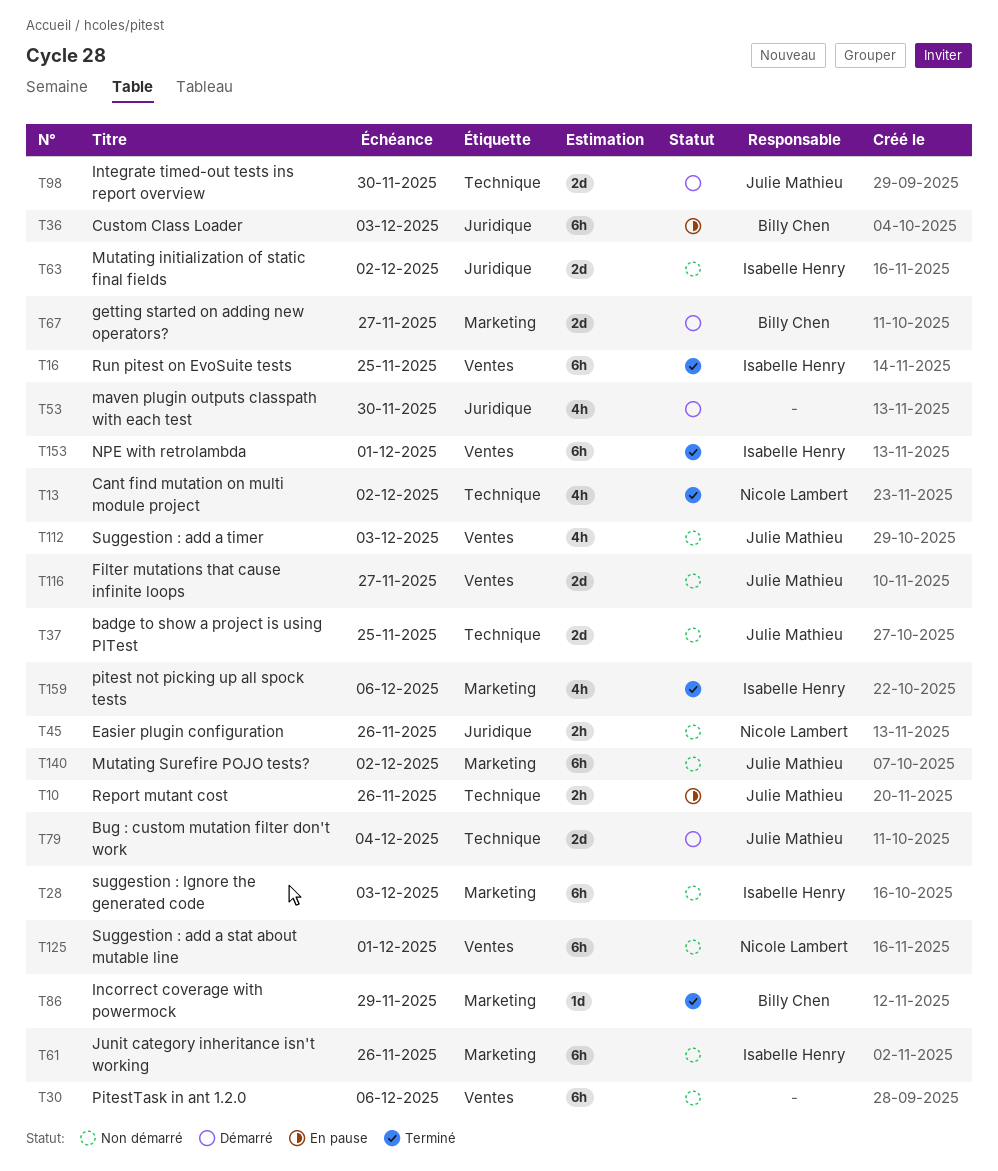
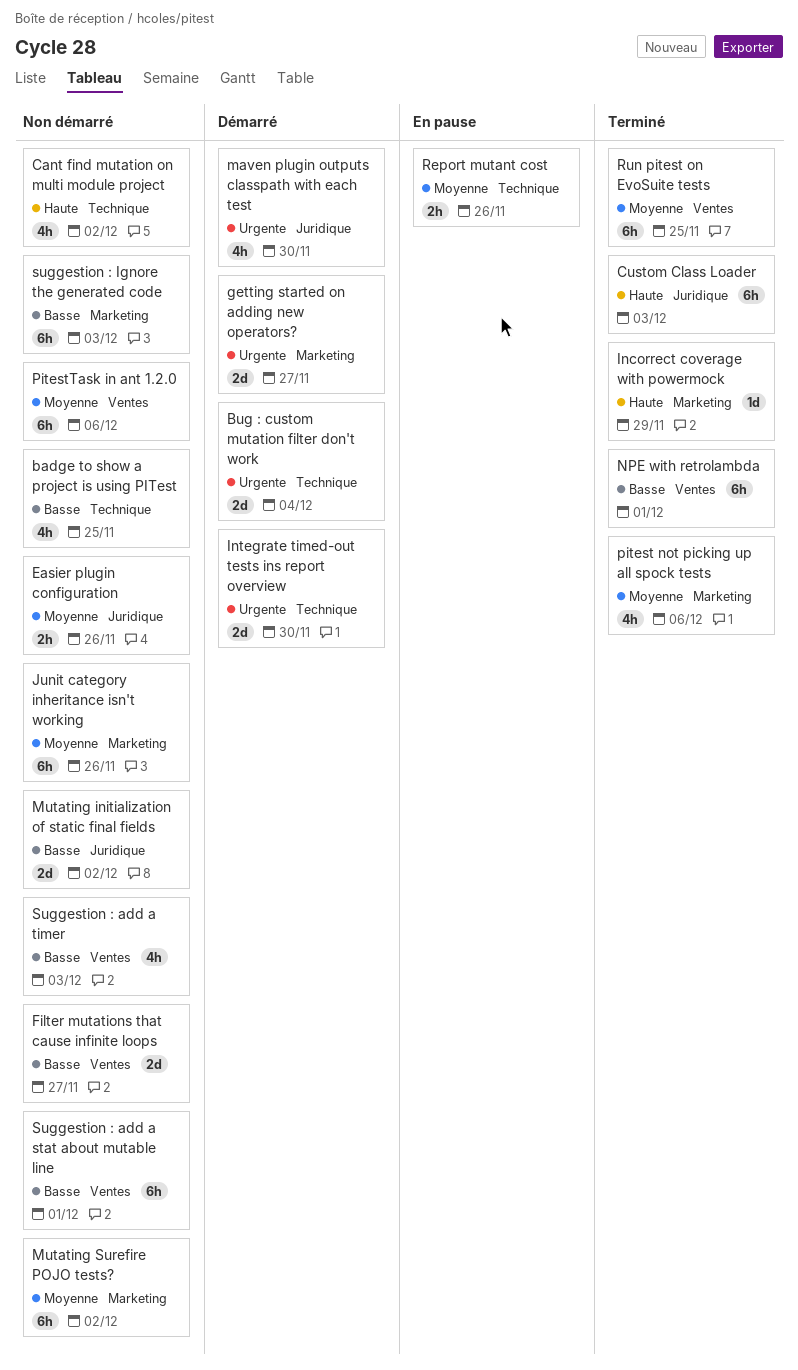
badge to show a project is using PITest, estimate: 2d -> 4h
Cant find mutation on multi module project, status: Terminé -> Non démarré
Custom Class Loader, status: En pause -> Terminé

